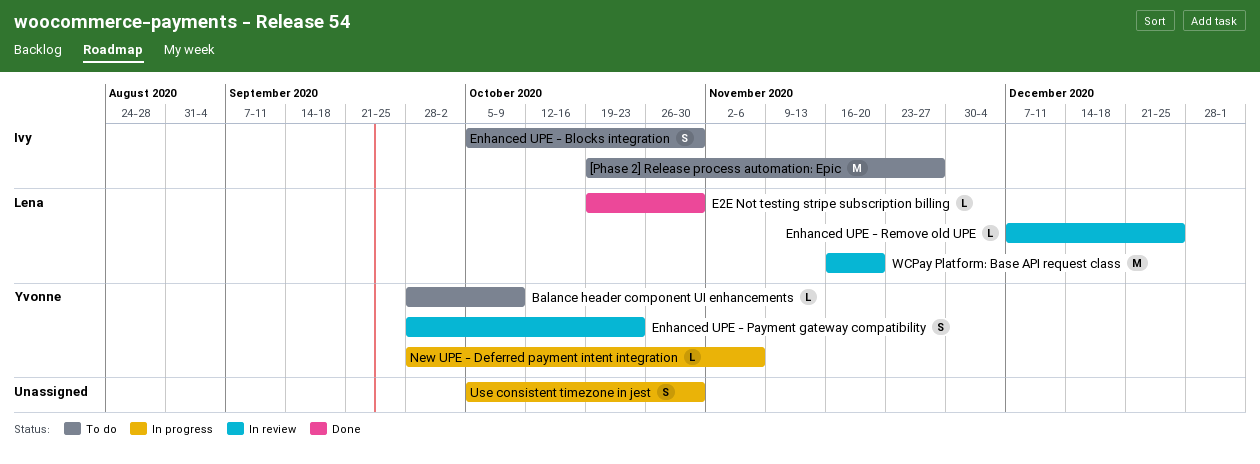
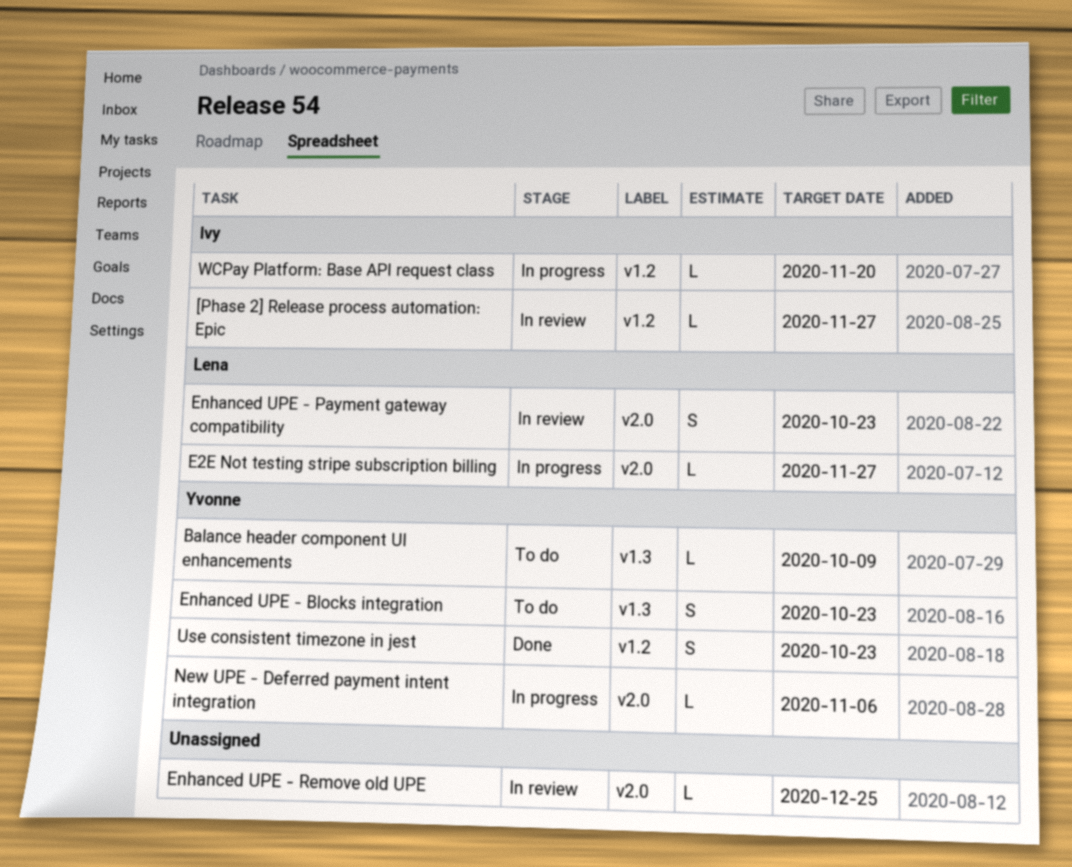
[Phase 2] Release process automation: Epic, status: To do -> In review
[Phase 2] Release process automation: Epic, estimate: M -> L
E2E Not testing stripe subscription billing, status: Done -> In progress
E2E Not testing stripe subscription billing, due: Oct 30 -> Nov 27
Enhanced UPE - Blocks integration, owner: Ivy -> Yvonne
Enhanced UPE - Blocks integration, due: Oct 30 -> Oct 23
Enhanced UPE - Payment gateway compatibility, owner: Yvonne -> Lena
Enhanced UPE - Remove old UPE, owner: Lena -> none
Use consistent timezone in jest, status: In progress -> Done
Use consistent timezone in jest, owner: none -> Yvonne
Use consistent timezone in jest, due: Oct 30 -> Oct 23
WCPay Platform: Base API request class, status: In review -> In progress
WCPay Platform: Base API request class, owner: Lena -> Ivy
WCPay Platform: Base API request class, estimate: M -> L

